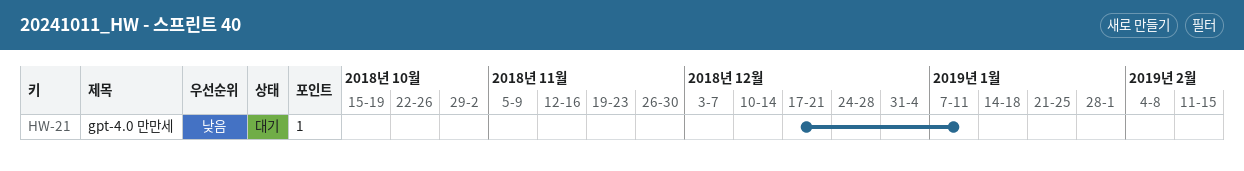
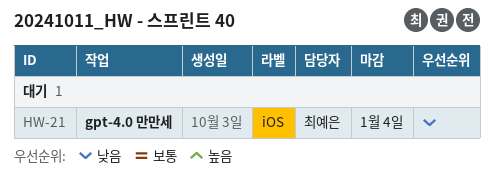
HW-21, due: Jan 11 -> Jan 4

